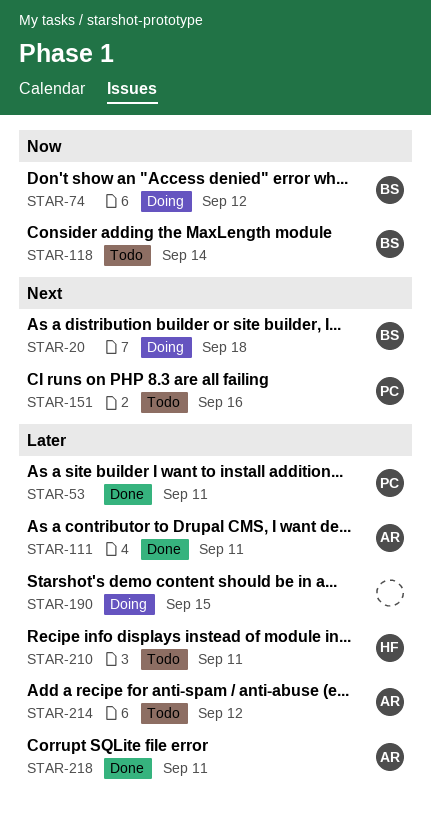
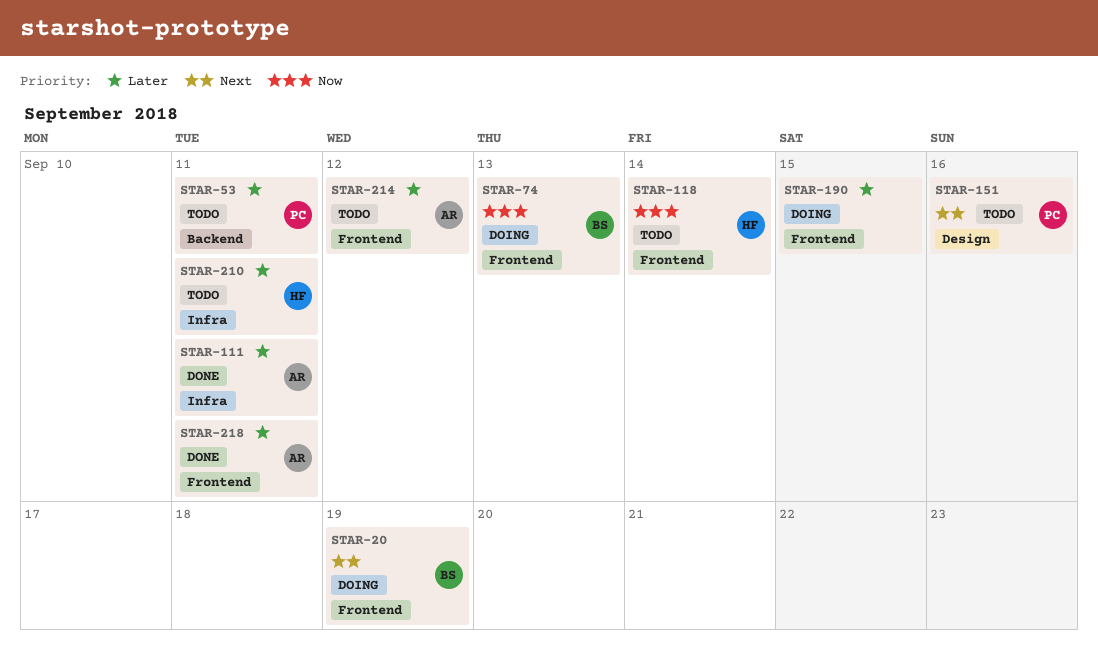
STAR-20, due: Sep 18 -> Sep 19
STAR-53, status: Done -> Todo
STAR-74, due: Sep 12 -> Sep 13
STAR-118, owner: BS -> HF

